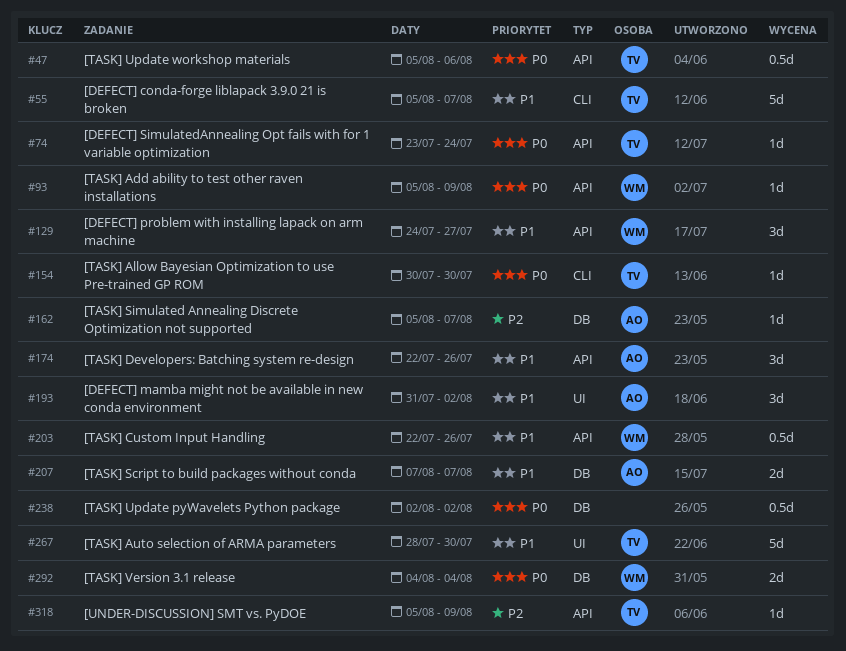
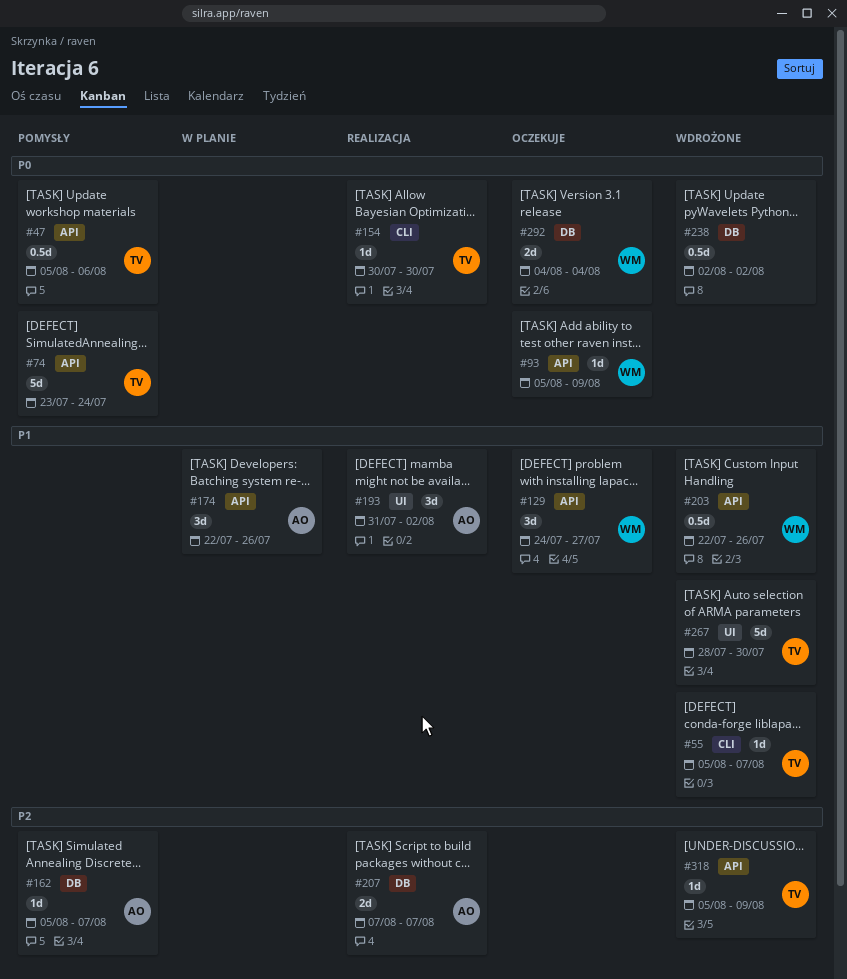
#55, estimate: 5d -> 1d
#74, estimate: 1d -> 5d
#207, priority: P1 -> P2

